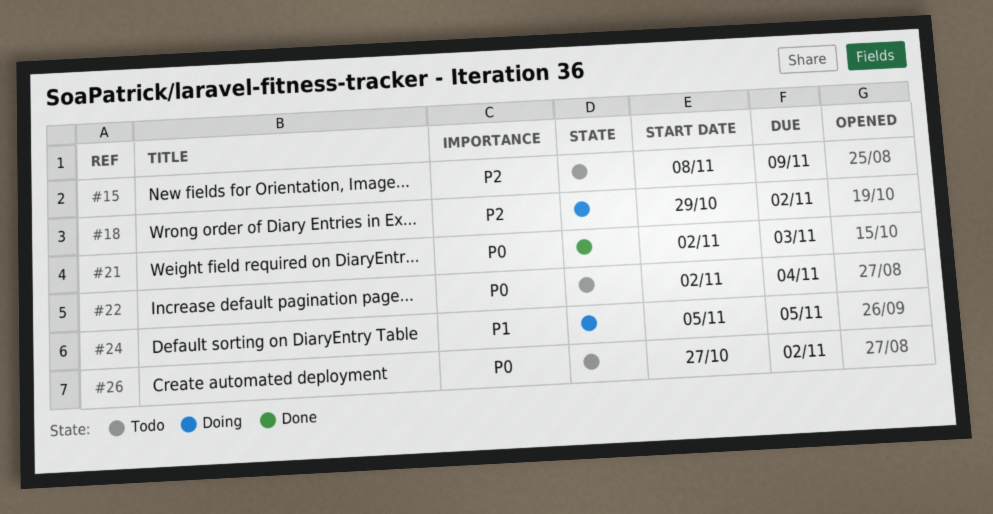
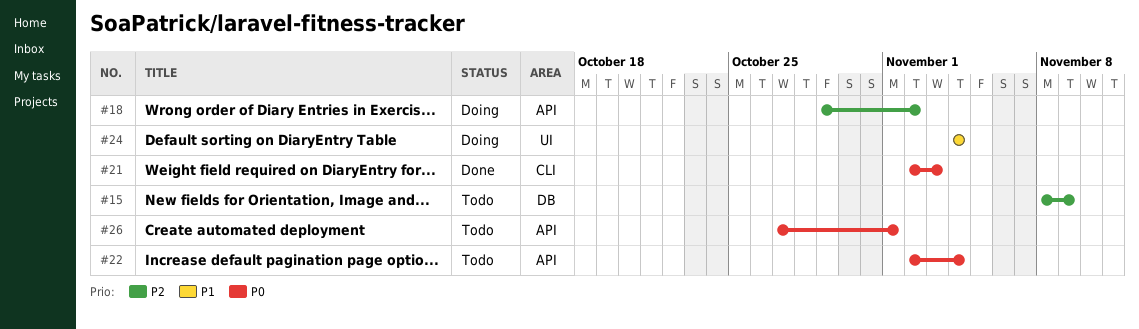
#24, start: Nov 5 -> Nov 4
#24, due: Nov 5 -> Nov 4
#26, due: Nov 2 -> Nov 1

